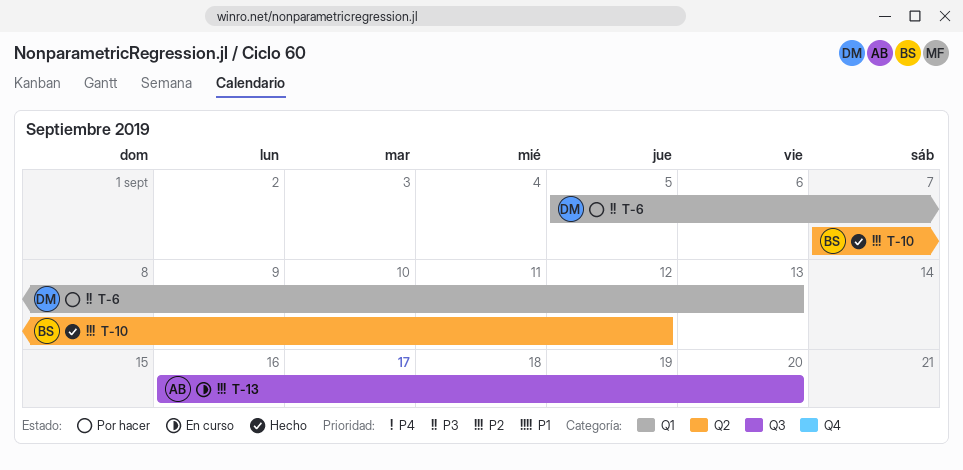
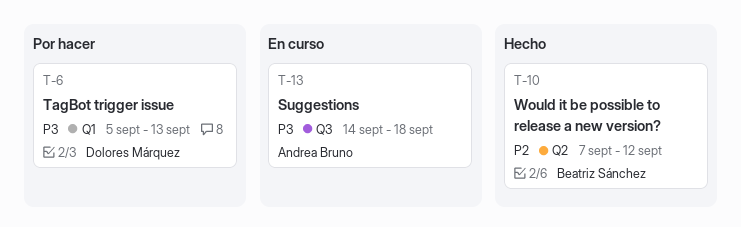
T-13, priority: P2 -> P3
T-13, start: Sep 16 -> Sep 14
T-13, due: Sep 20 -> Sep 18

